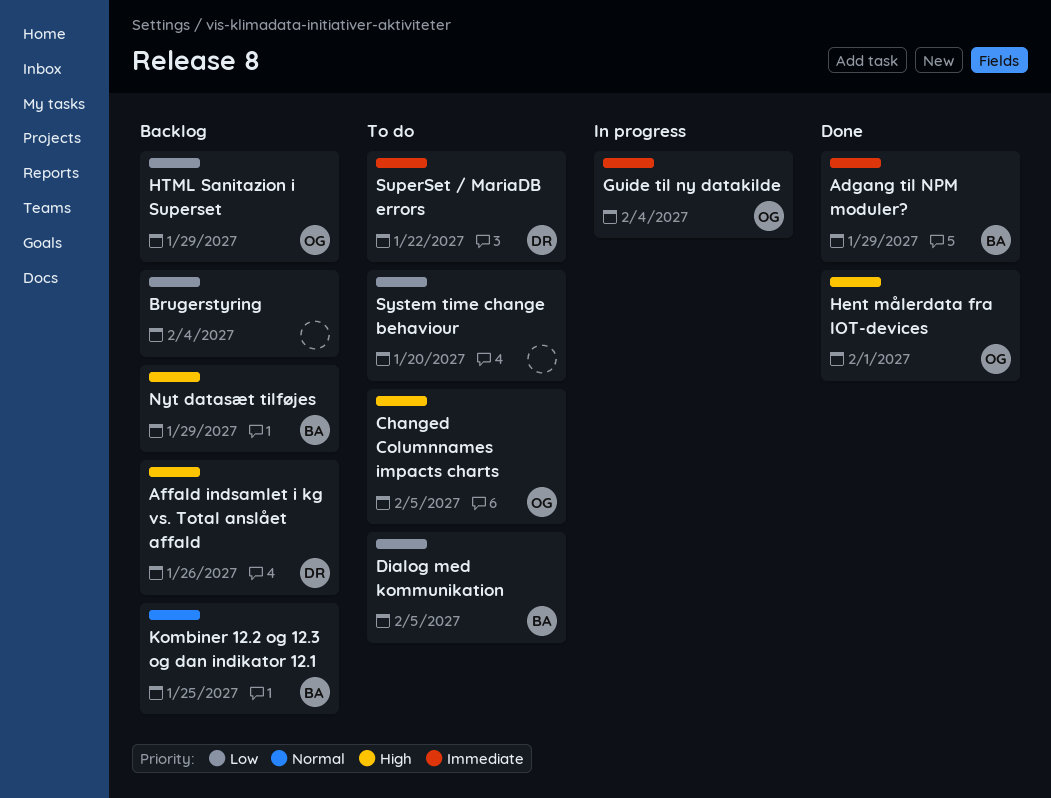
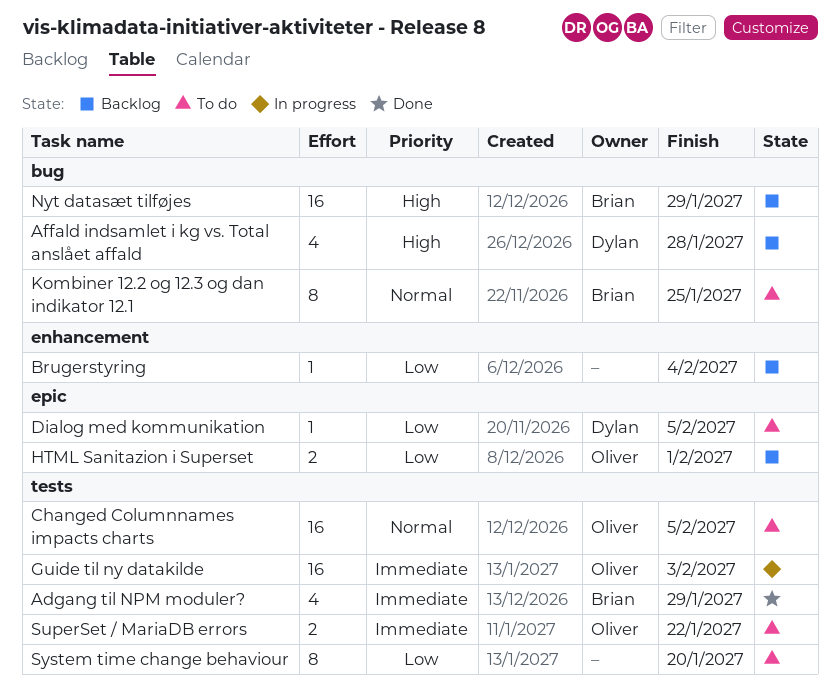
Affald indsamlet i kg vs. Total anslået affald, due: Jan 26 -> Jan 28
Changed Columnnames impacts charts, priority: High -> Normal
Dialog med kommunikation, owner: Brian -> Dylan
Guide til ny datakilde, due: Feb 4 -> Feb 3
Hent målerdata fra IOT-devices: present -> none
HTML Sanitazion i Superset, due: Jan 29 -> Feb 1
Kombiner 12.2 og 12.3 og dan indikator 12.1, status: Backlog -> To do
SuperSet / MariaDB errors, owner: Dylan -> Oliver

